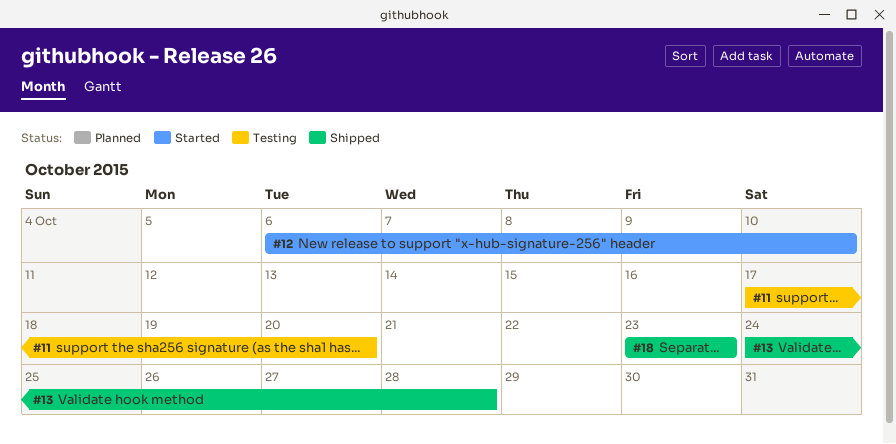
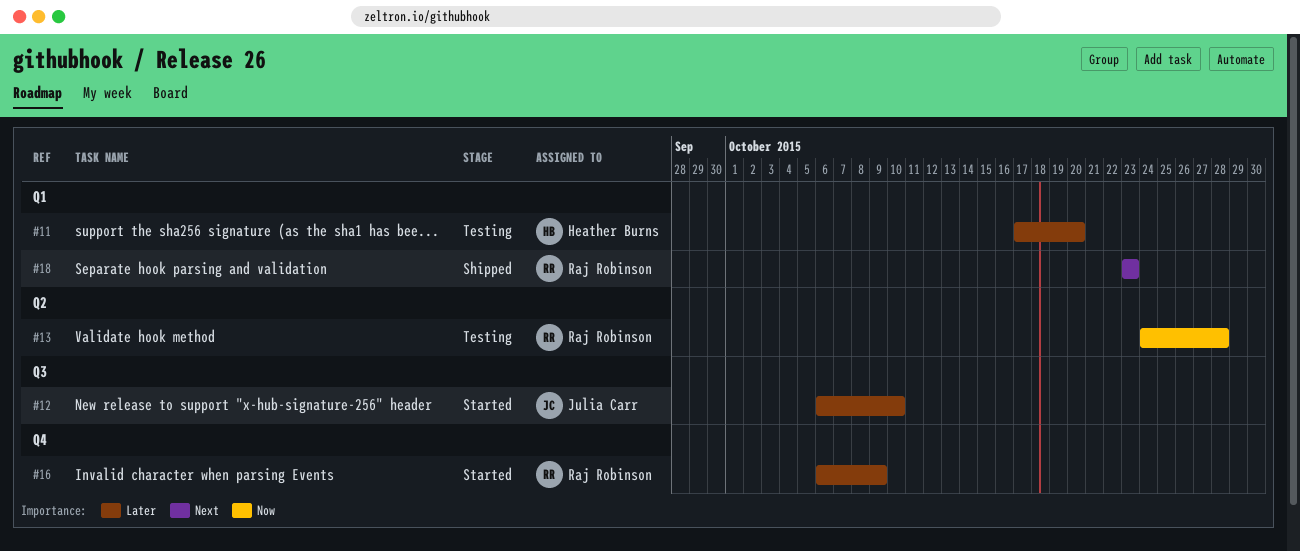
#13, status: Shipped -> Testing
#16: none -> present

